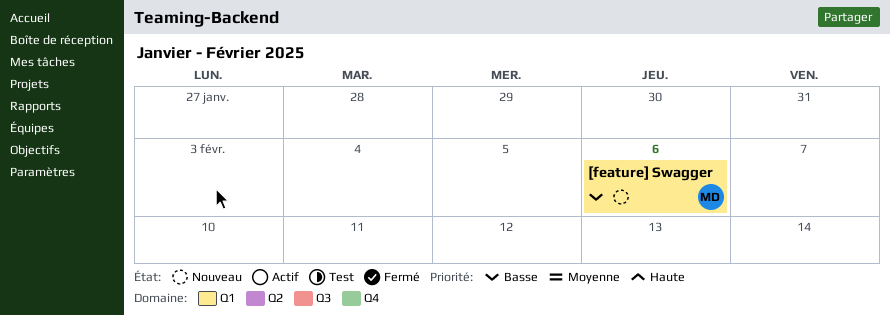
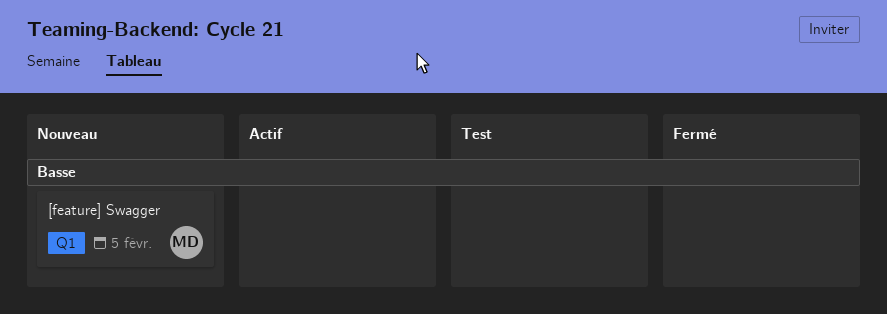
[feature] Swagger, due: Feb 6 -> Feb 5

